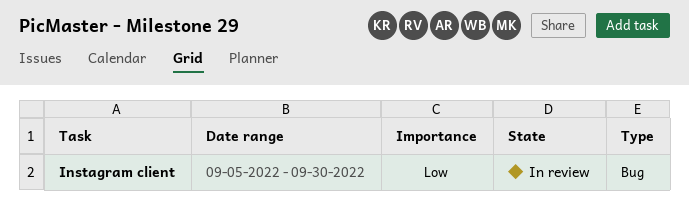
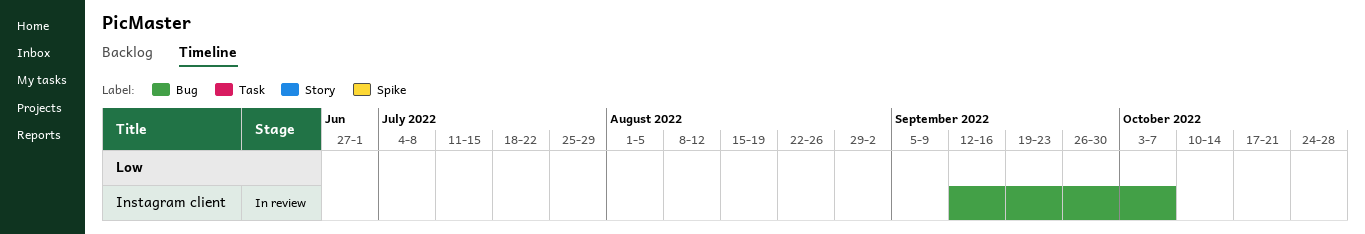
Instagram client, start: Sep 5 -> Sep 12
Instagram client, due: Sep 30 -> Oct 7

